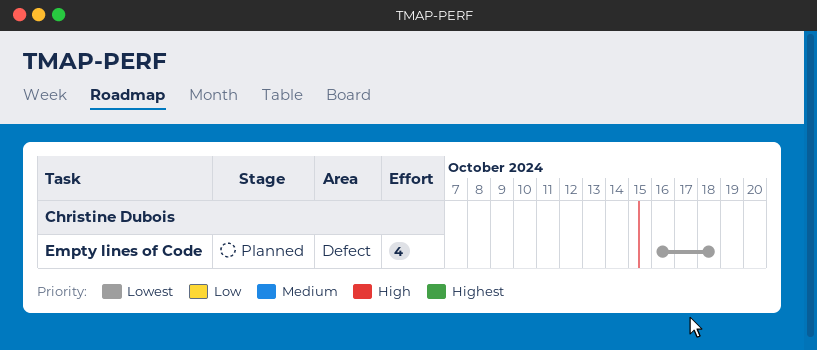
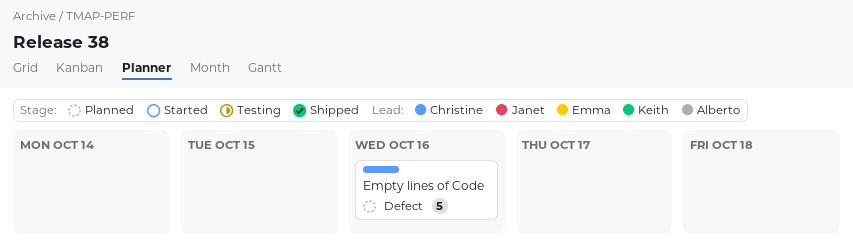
Empty lines of Code, estimate: 4 -> 5
Empty lines of Code, due: Oct 18 -> Oct 16

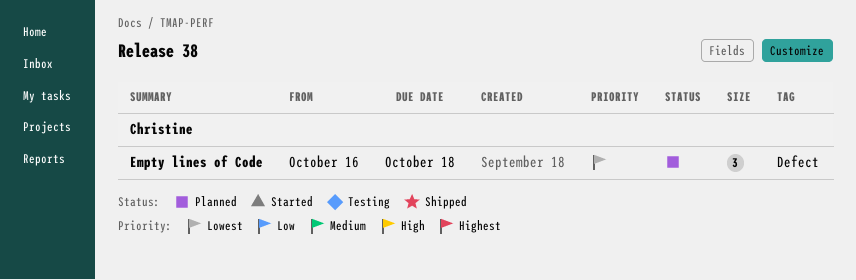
Empty lines of Code, estimate: 5 -> 3
Empty lines of Code, due: Oct 16 -> Oct 18

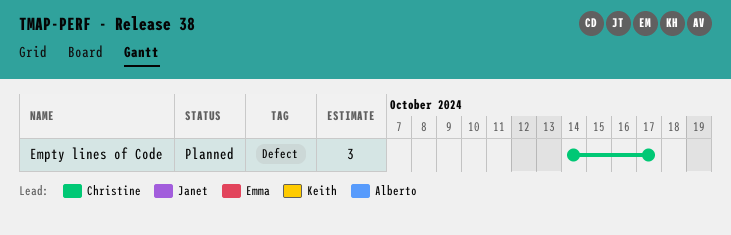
Empty lines of Code, start: Oct 16 -> Oct 14
Empty lines of Code, due: Oct 18 -> Oct 17

